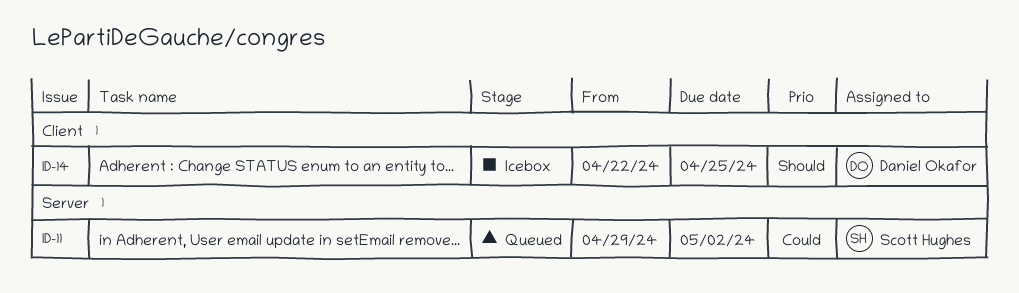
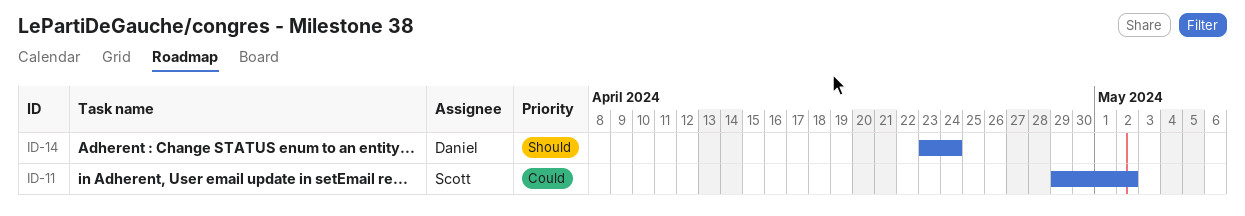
ID-14, start: Apr 22 -> Apr 23
ID-14, due: Apr 25 -> Apr 24

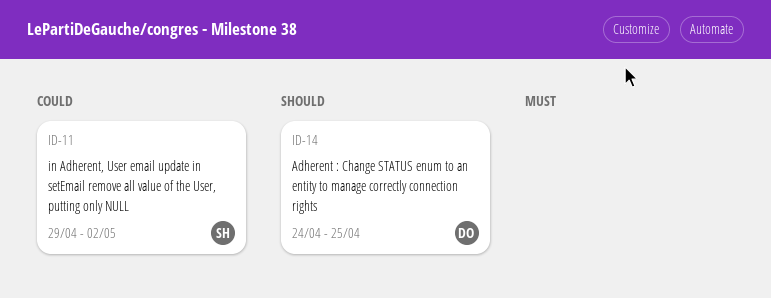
ID-14, start: Apr 23 -> Apr 24
ID-14, due: Apr 24 -> Apr 25

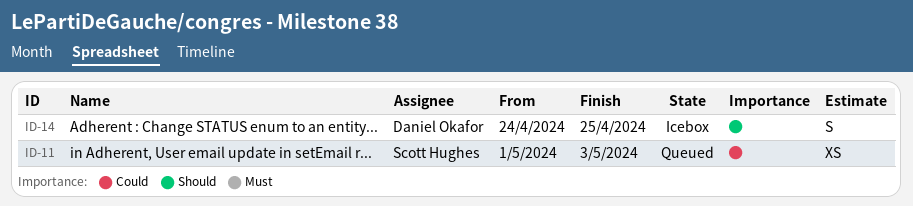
ID-11, start: Apr 29 -> May 1
ID-11, due: May 2 -> May 3

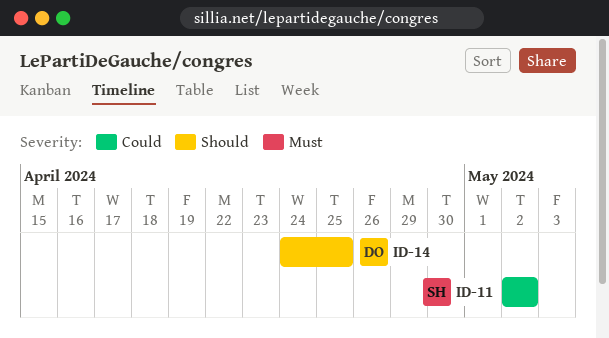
ID-11, start: May 1 -> May 2
ID-11, due: May 3 -> May 2

